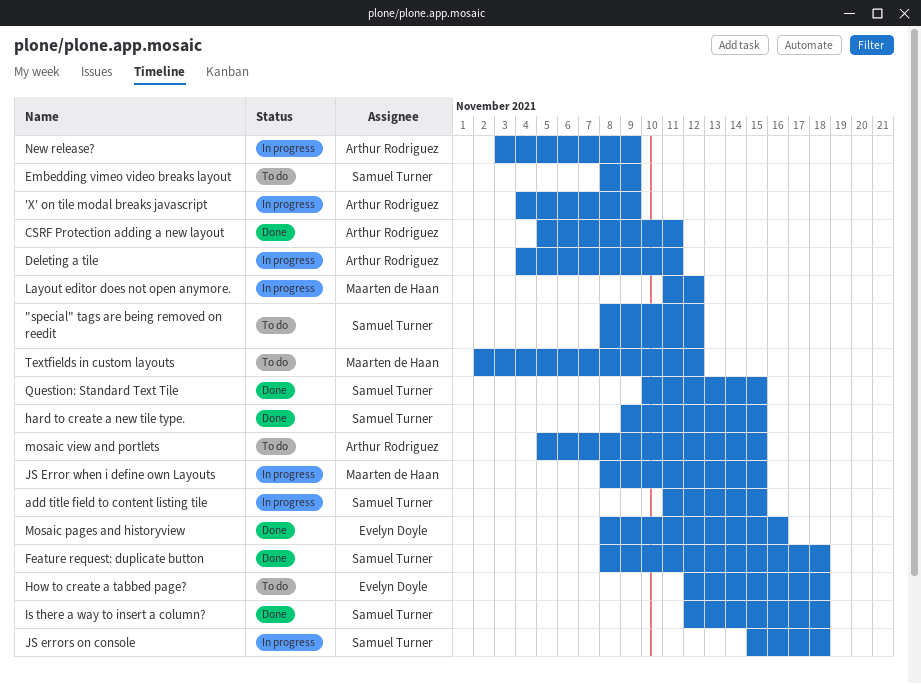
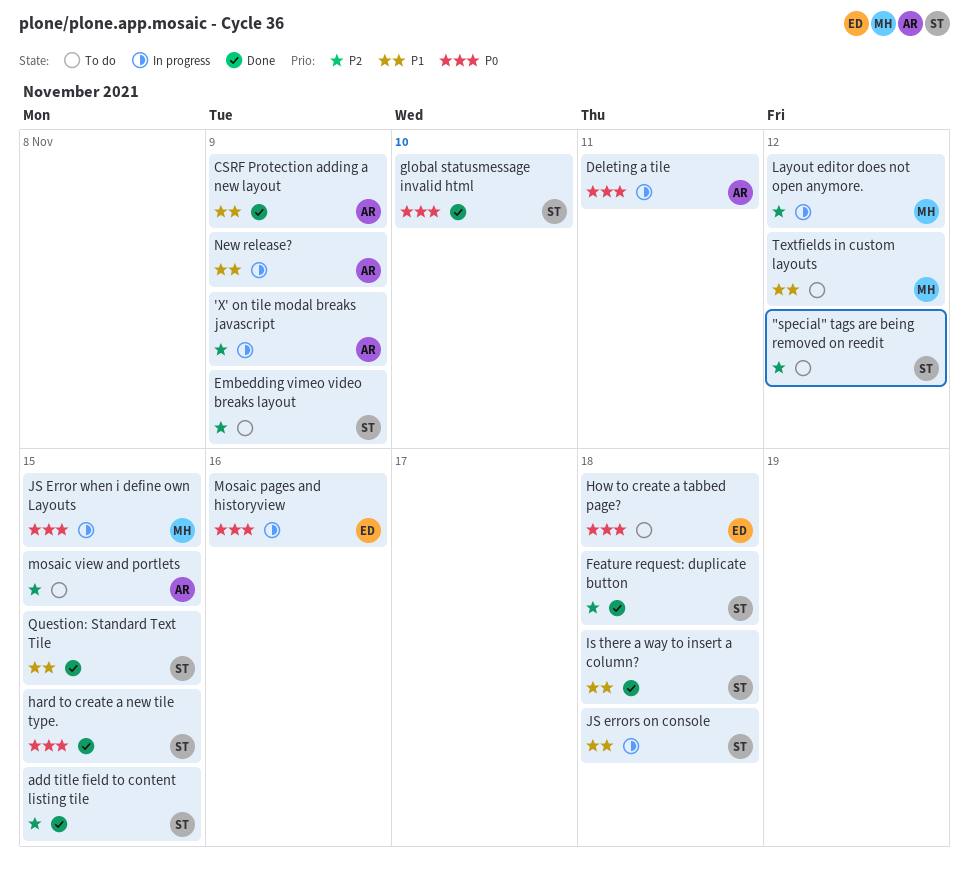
add title field to content listing tile, status: In progress -> Done
CSRF Protection adding a new layout, due: Nov 11 -> Nov 9
global statusmessage invalid html: none -> present
Mosaic pages and historyview, status: Done -> In progress

